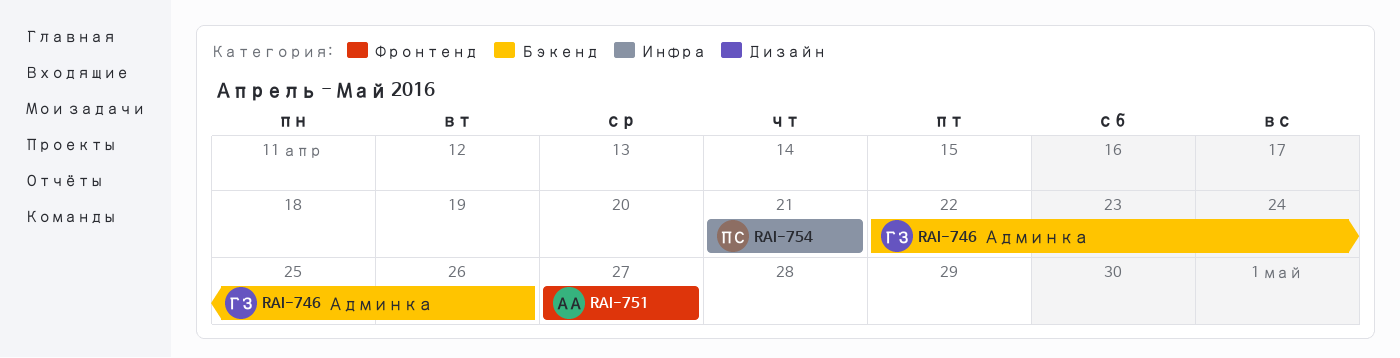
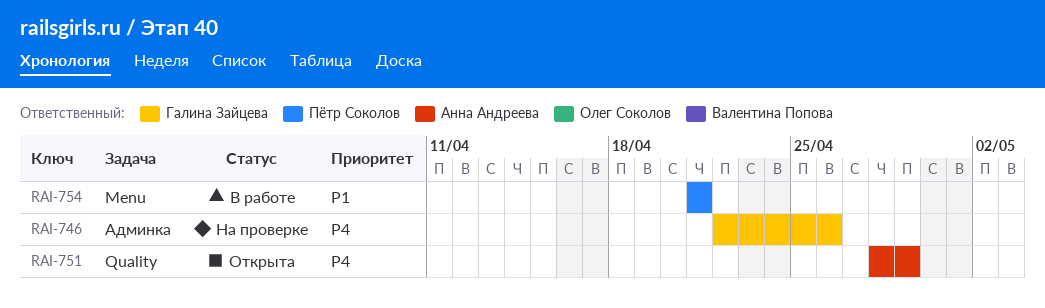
RAI-751, start: Apr 27 -> Apr 28
RAI-751, due: Apr 27 -> Apr 29

